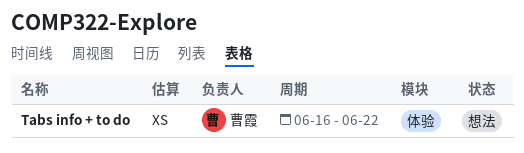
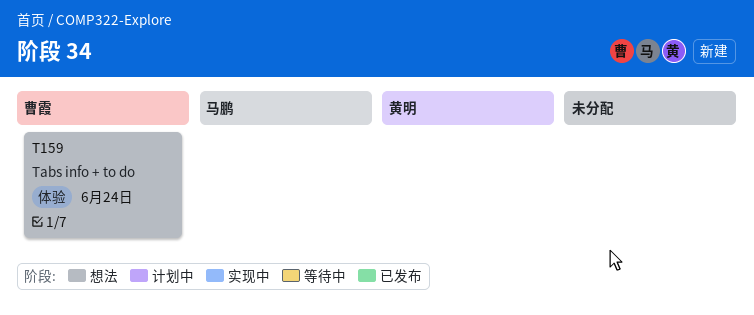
Tabs info + to do, due: Jun 22 -> Jun 24

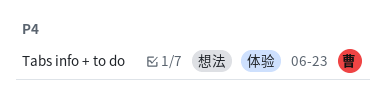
Tabs info + to do, due: Jun 24 -> Jun 23

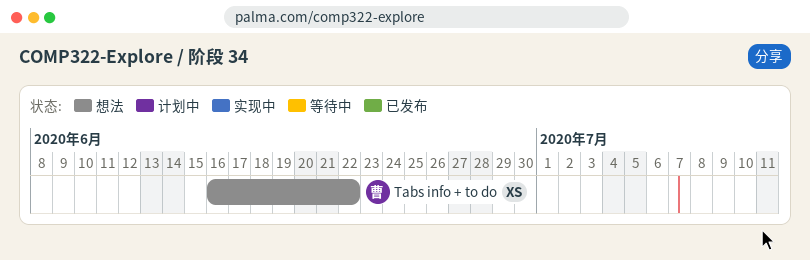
Tabs info + to do, due: Jun 23 -> Jun 22

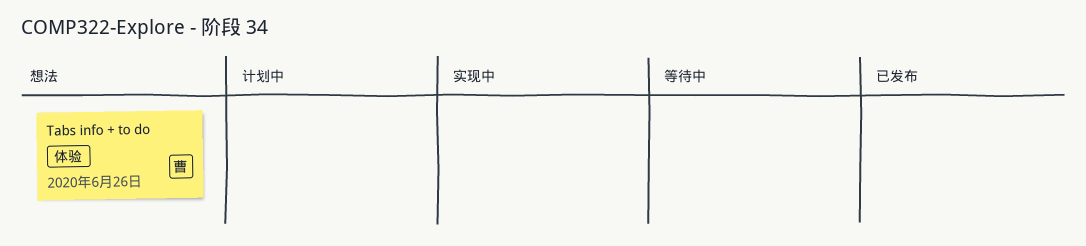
Tabs info + to do, due: Jun 22 -> Jun 26

